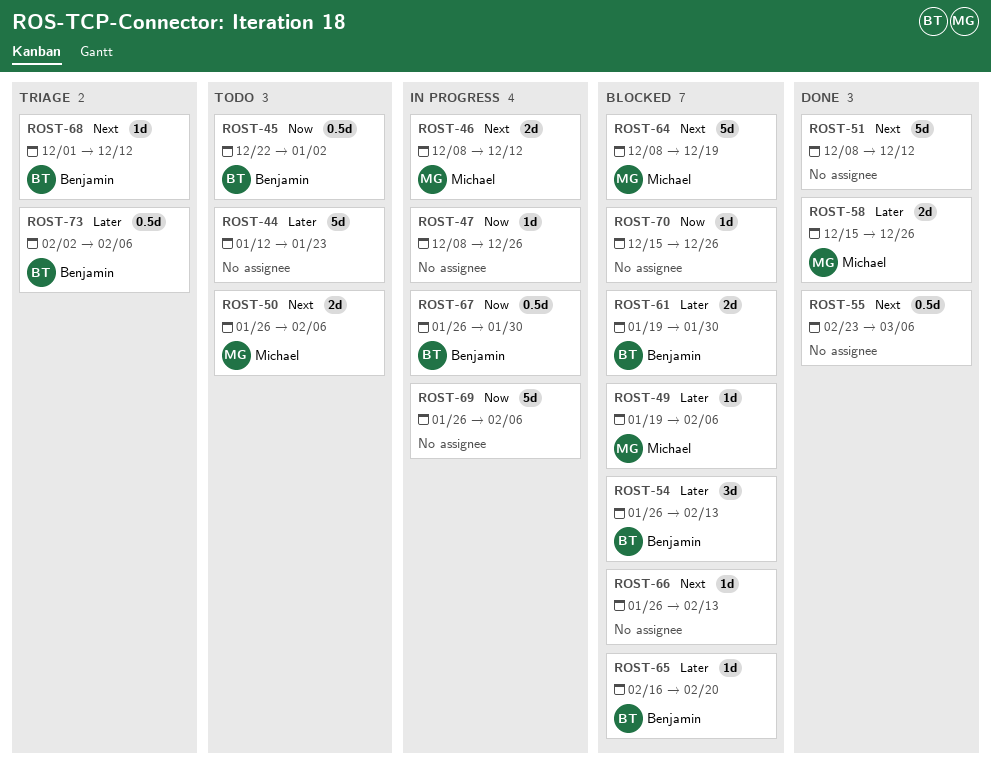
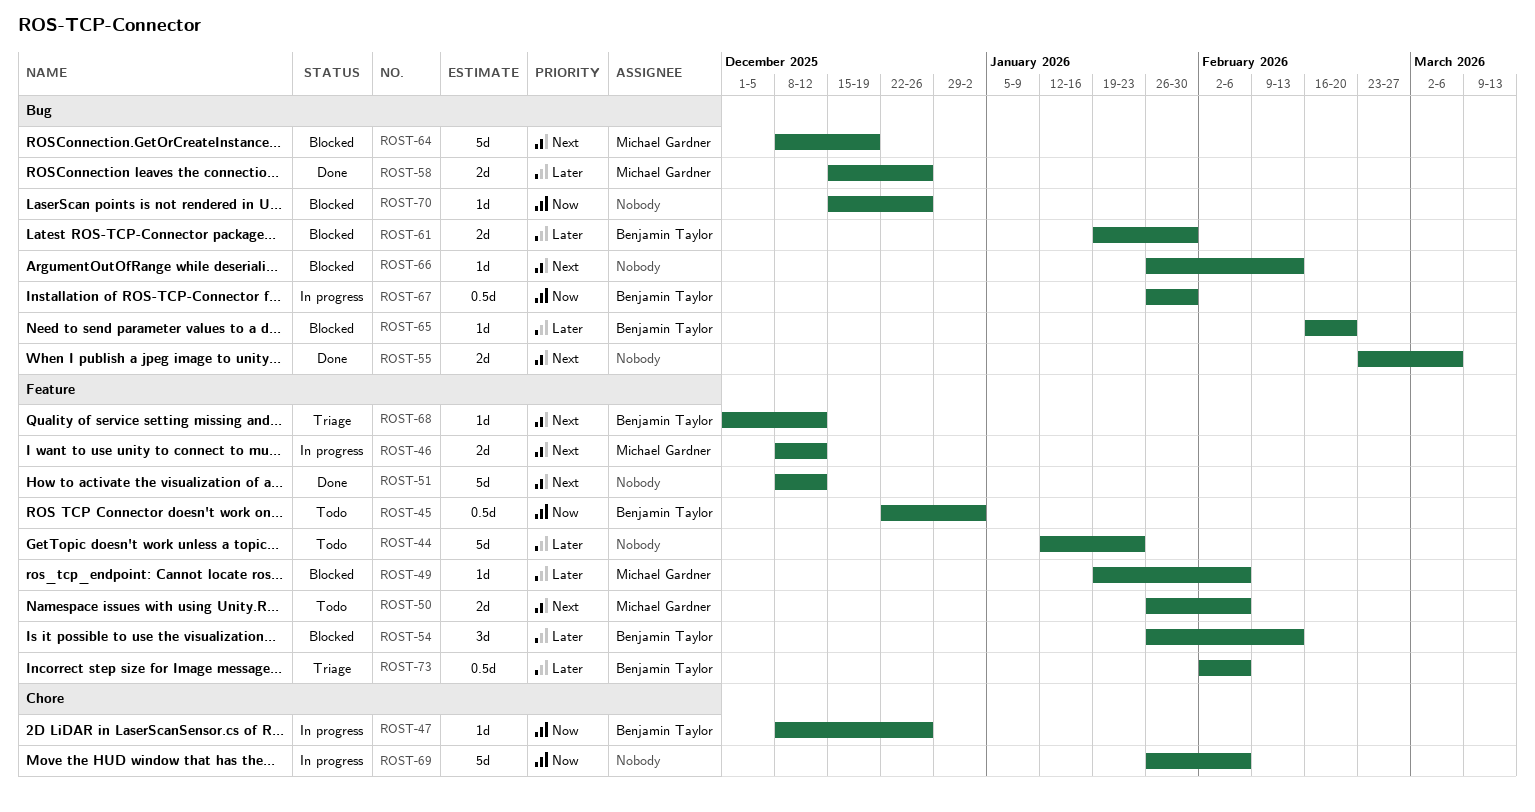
ROST-47, owner: none -> Benjamin Taylor
ROST-55, estimate: 0.5d -> 2d

